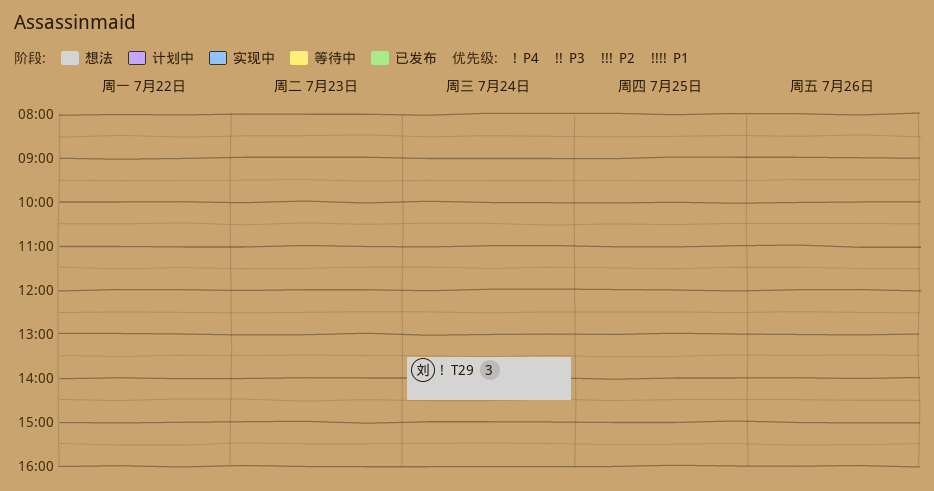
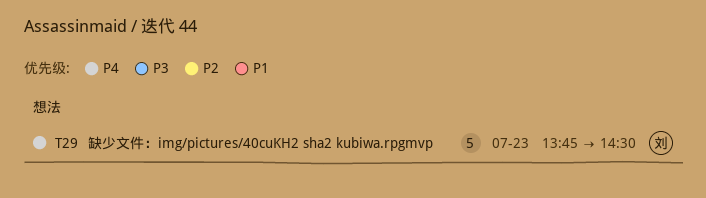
T29, estimate: 3 -> 5
T29, day: Jul 24 -> Jul 23
T29, begins: 13:30 -> 13:45

